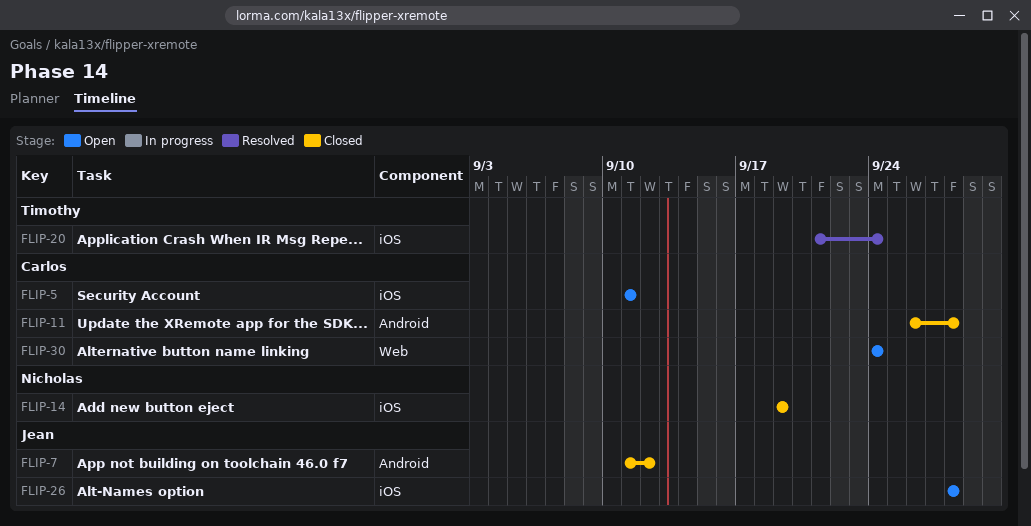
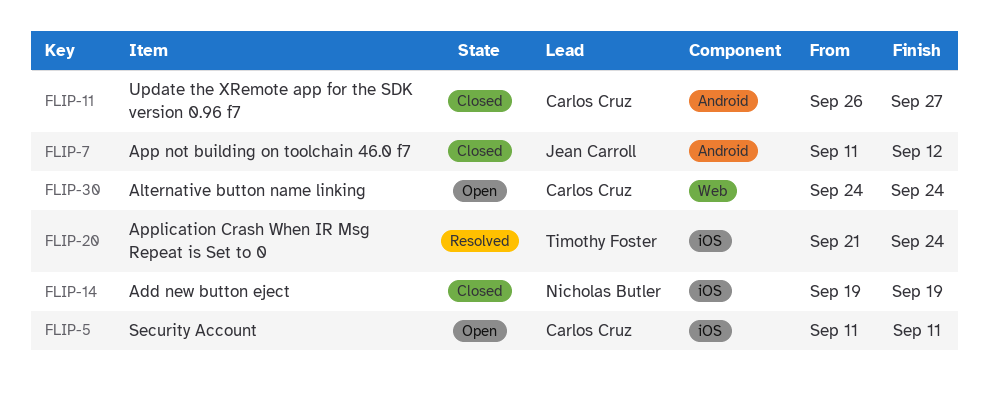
FLIP-11, due: Sep 28 -> Sep 27
FLIP-26: present -> none

